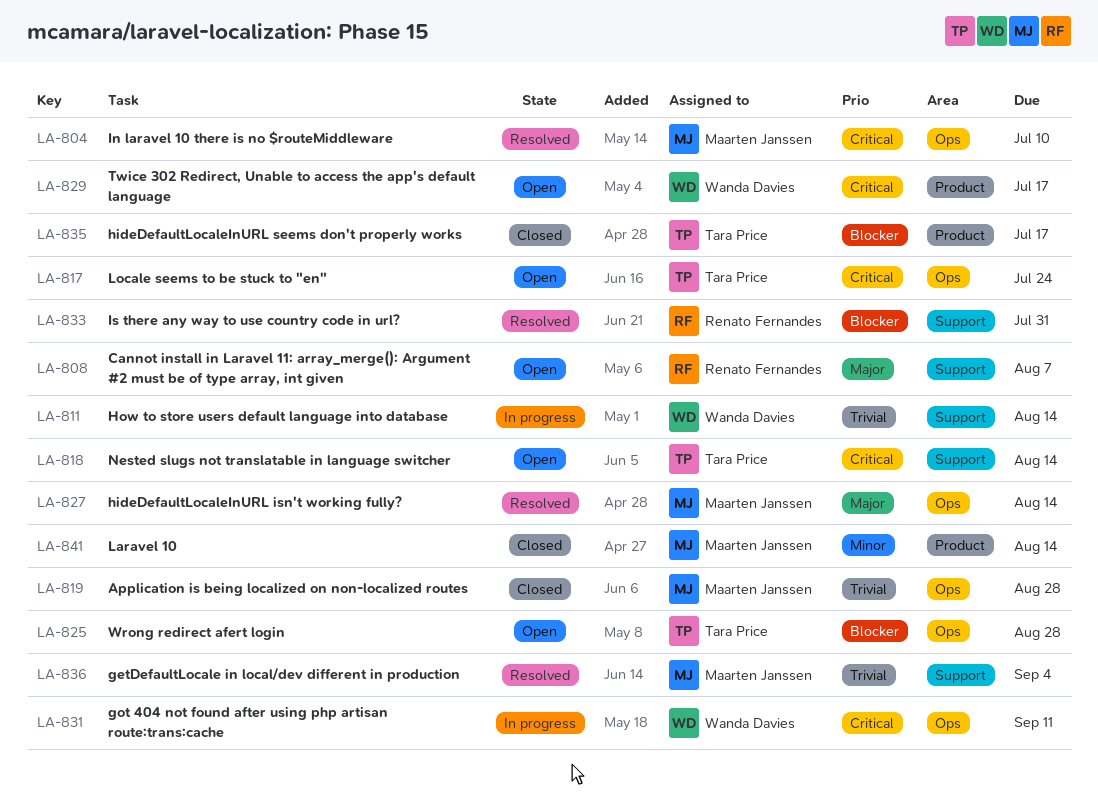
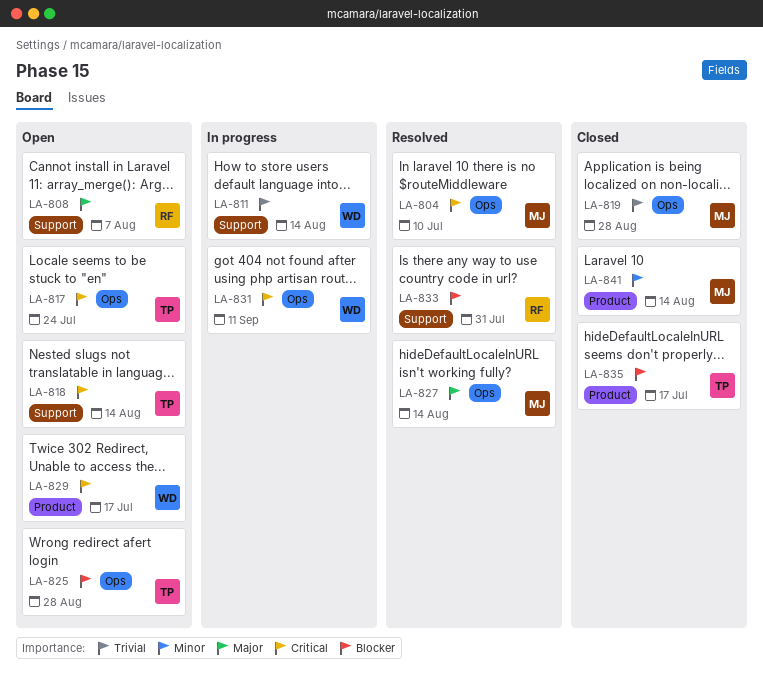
LA-836: present -> none

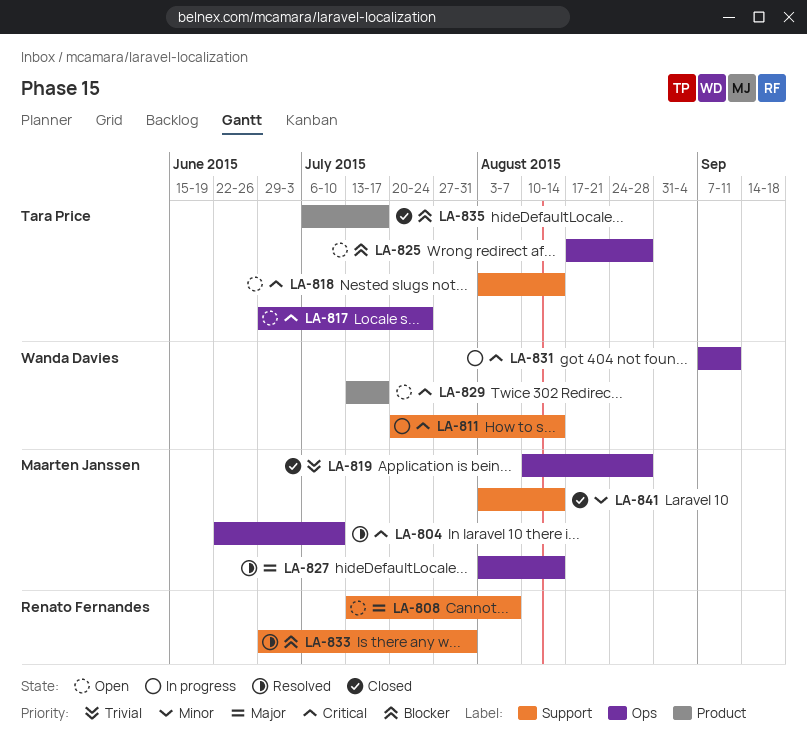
LA-811, priority: Trivial -> Critical
LA-841, label: Product -> Support

